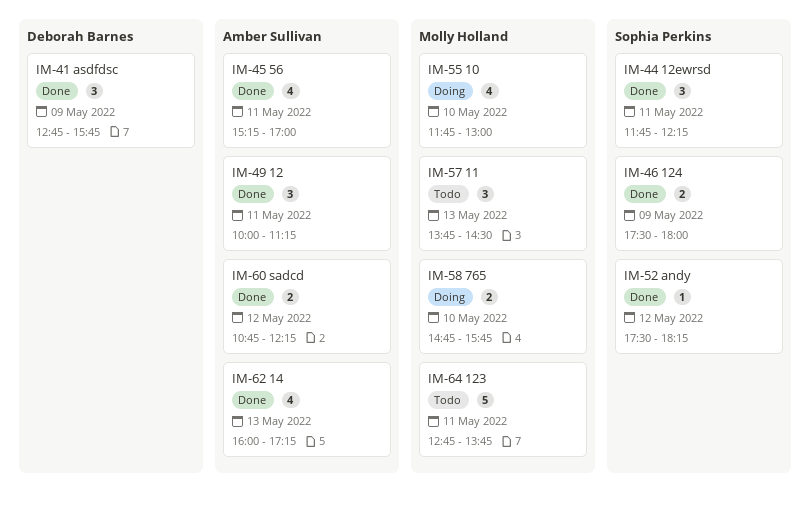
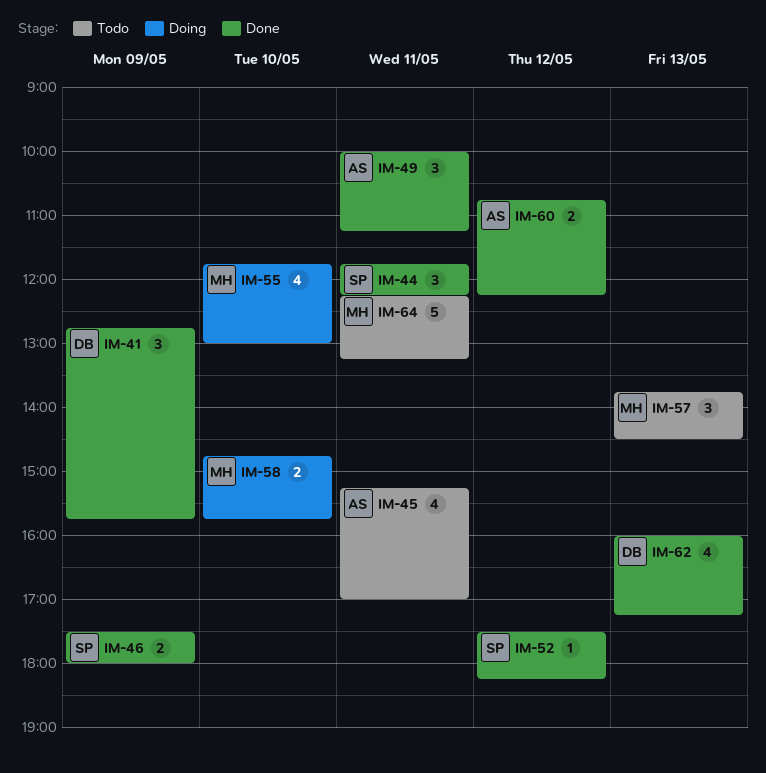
IM-45, status: Done -> Todo
IM-62, owner: Amber Sullivan -> Deborah Barnes
IM-64, begins: 12:45 -> 12:15
IM-64, ends: 13:45 -> 13:15

